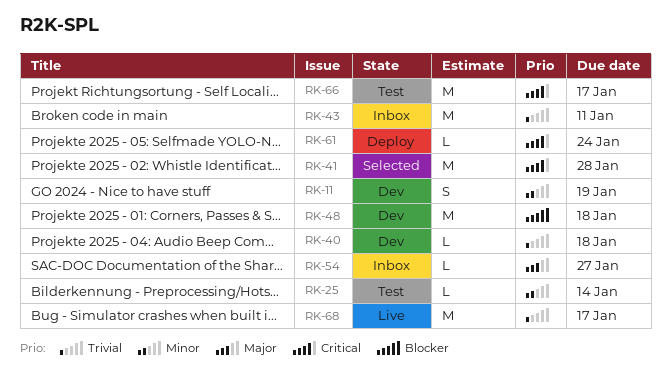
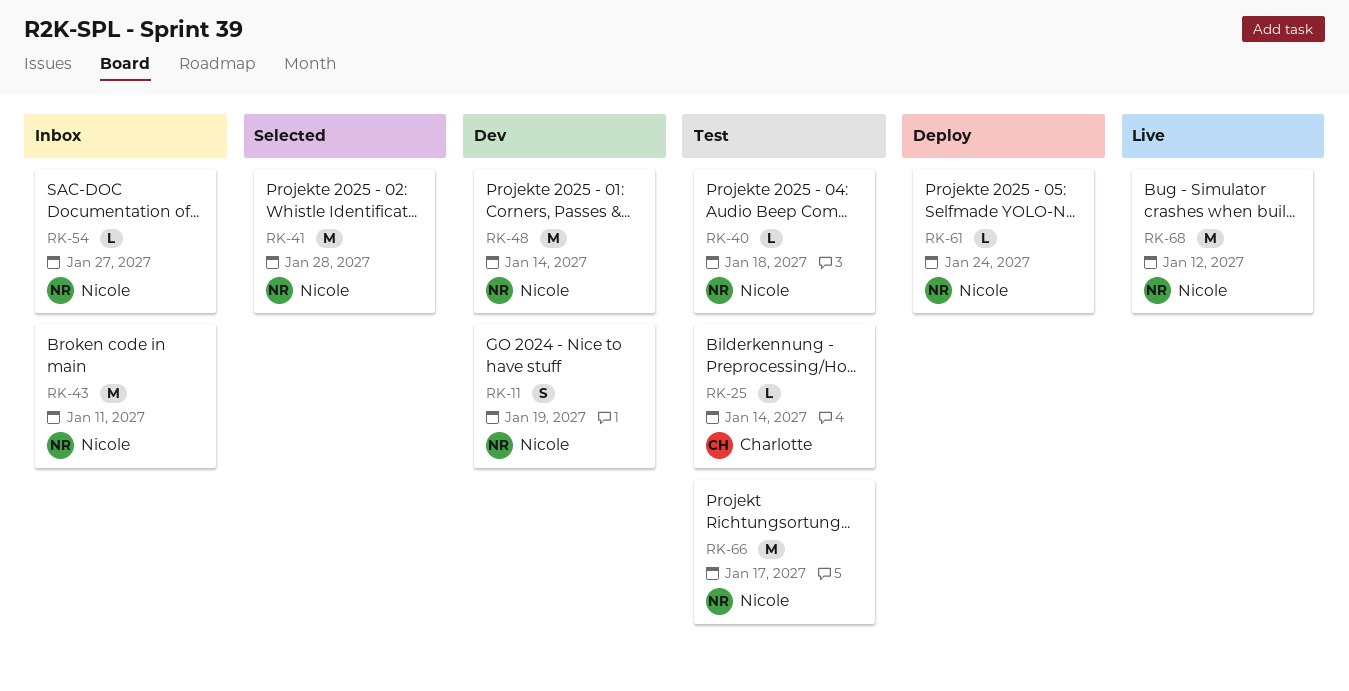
RK-40, status: Dev -> Test
RK-48, due: Jan 18 -> Jan 14
RK-68, due: Jan 17 -> Jan 12

